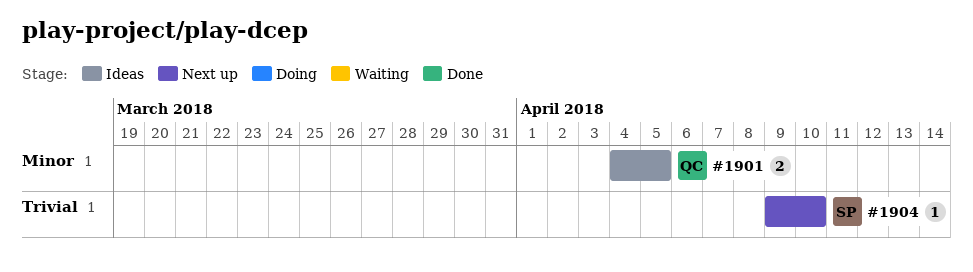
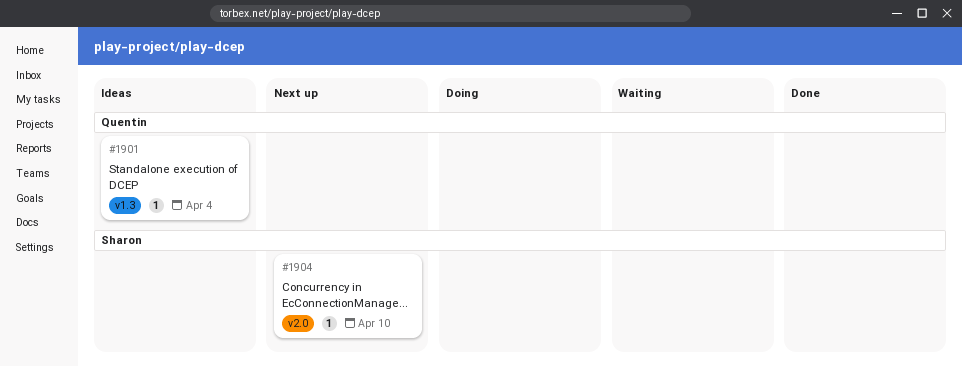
#1901, estimate: 2 -> 1
#1901, due: Apr 5 -> Apr 4

